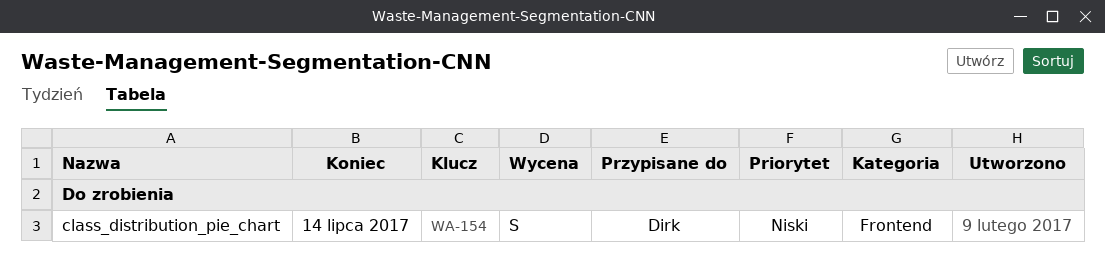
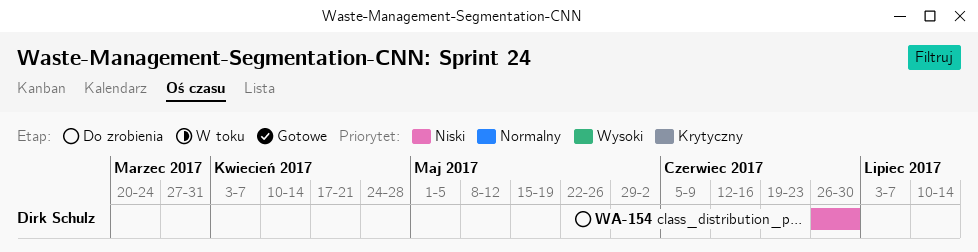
WA-154, due: Jul 14 -> Jun 30

